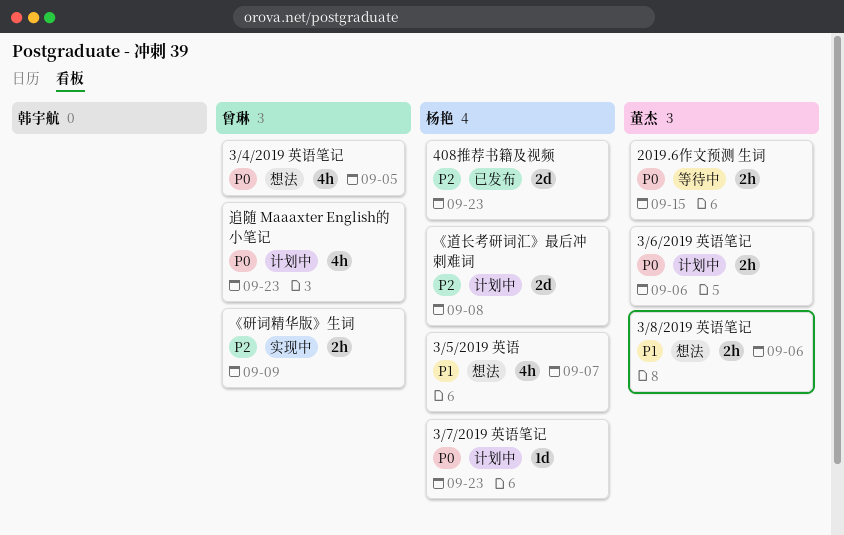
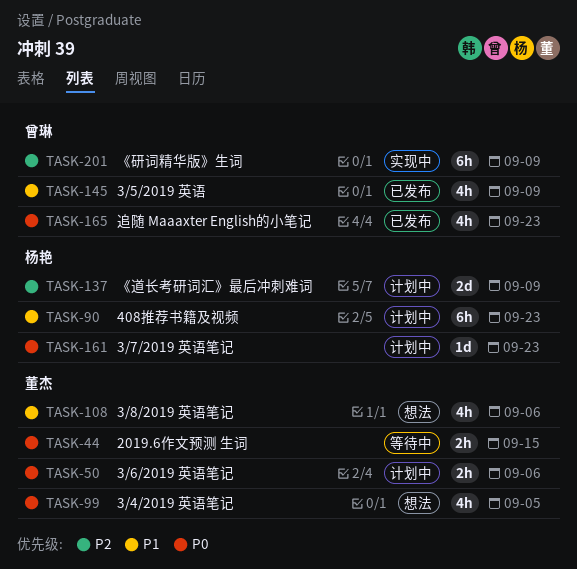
3/4/2019 英语笔记, owner: 曾琳 -> 董杰
3/5/2019 英语, status: 想法 -> 已发布
3/5/2019 英语, owner: 杨艳 -> 曾琳
3/5/2019 英语, due: Sep 7 -> Sep 9
3/8/2019 英语笔记, estimate: 2h -> 4h
408推荐书籍及视频, status: 已发布 -> 计划中
408推荐书籍及视频, priority: P2 -> P1
408推荐书籍及视频, estimate: 2d -> 6h
《研词精华版》生词, estimate: 2h -> 6h
《道长考研词汇》最后冲刺难词, due: Sep 8 -> Sep 9
追随 Maaaxter English的小笔记, status: 计划中 -> 已发布

